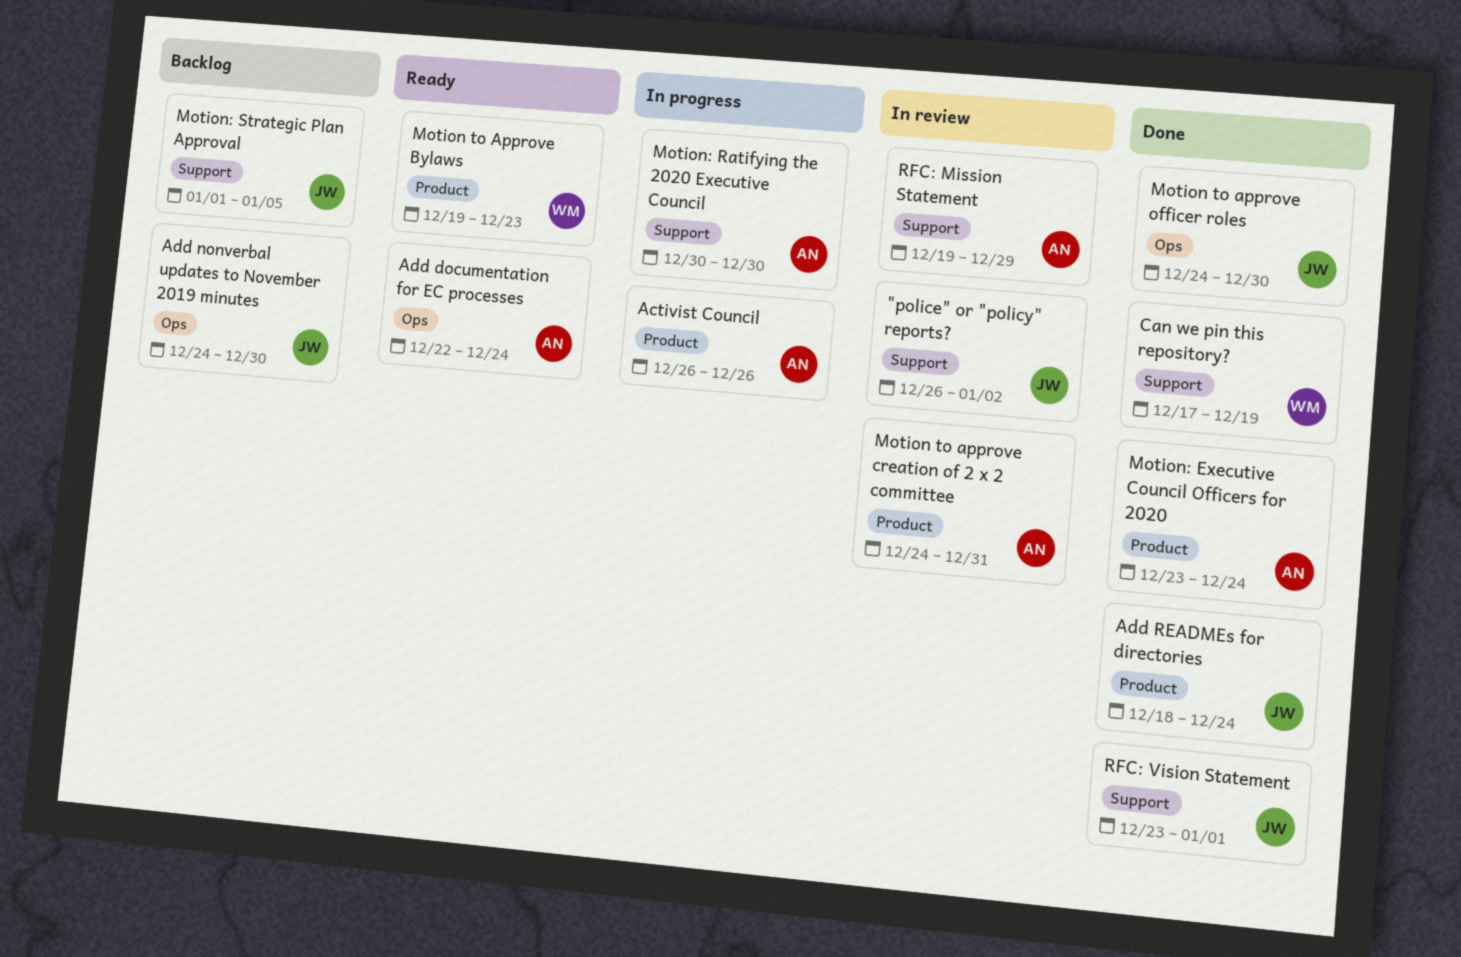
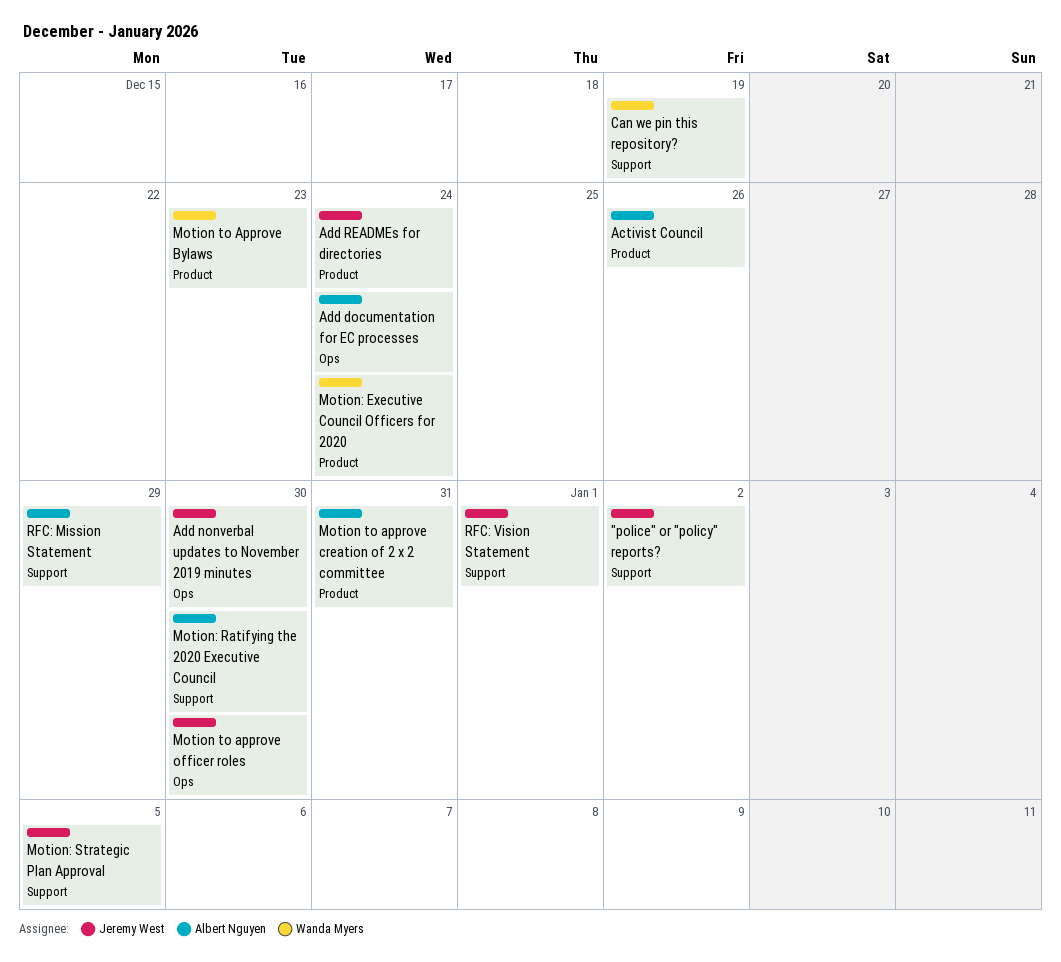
Motion: Executive Council Officers for 2020, owner: Albert Nguyen -> Wanda Myers

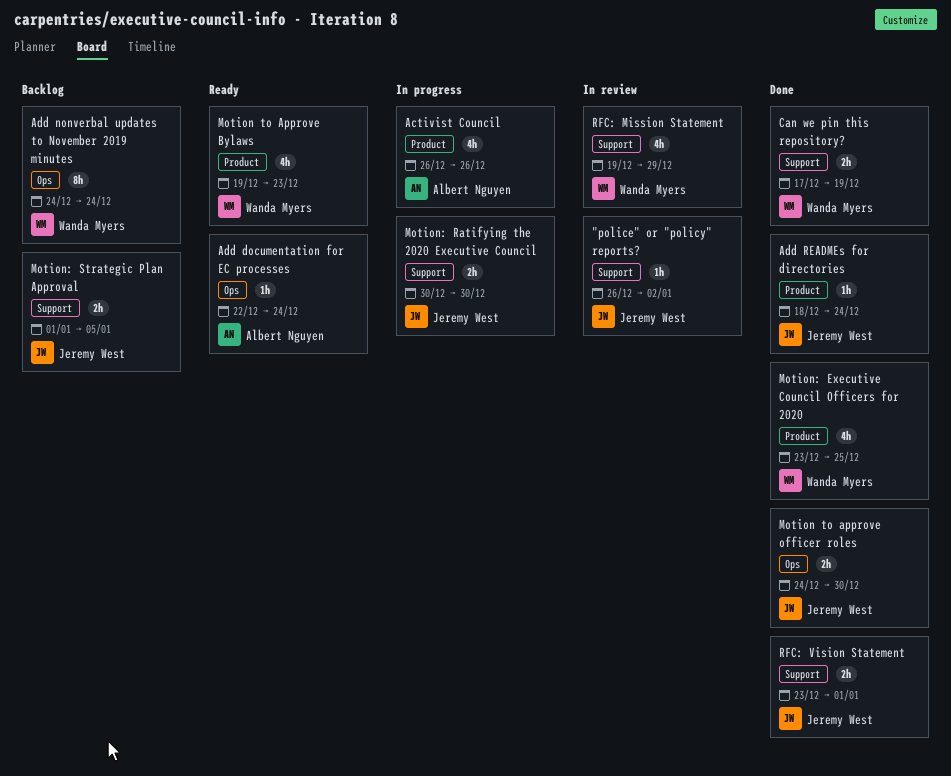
Add nonverbal updates to November 2019 minutes, owner: Jeremy West -> Wanda Myers
Add nonverbal updates to November 2019 minutes, due: Dec 30 -> Dec 24
Motion to approve creation of 2 x 2 committee: present -> none
Motion: Executive Council Officers for 2020, due: Dec 24 -> Dec 25
Motion: Ratifying the 2020 Executive Council, owner: Albert Nguyen -> Jeremy West
RFC: Mission Statement, owner: Albert Nguyen -> Wanda Myers

